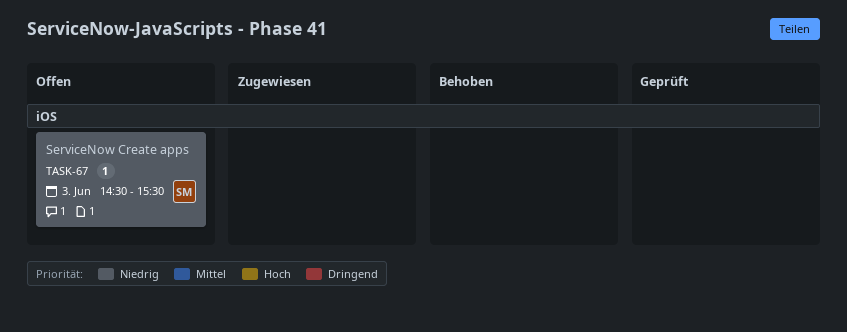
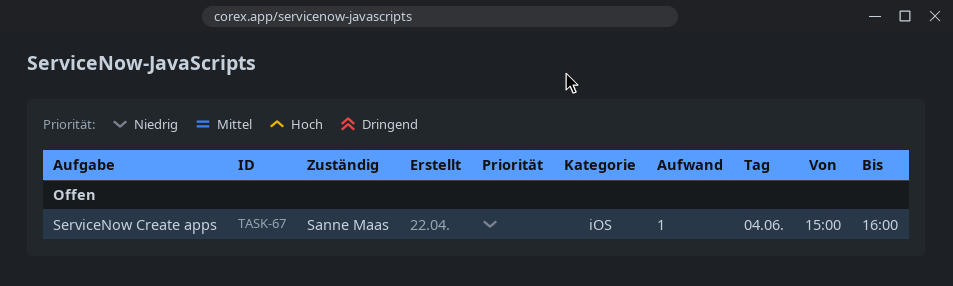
TASK-67, day: Jun 3 -> Jun 4
TASK-67, begins: 14:30 -> 15:00
TASK-67, ends: 15:30 -> 16:00

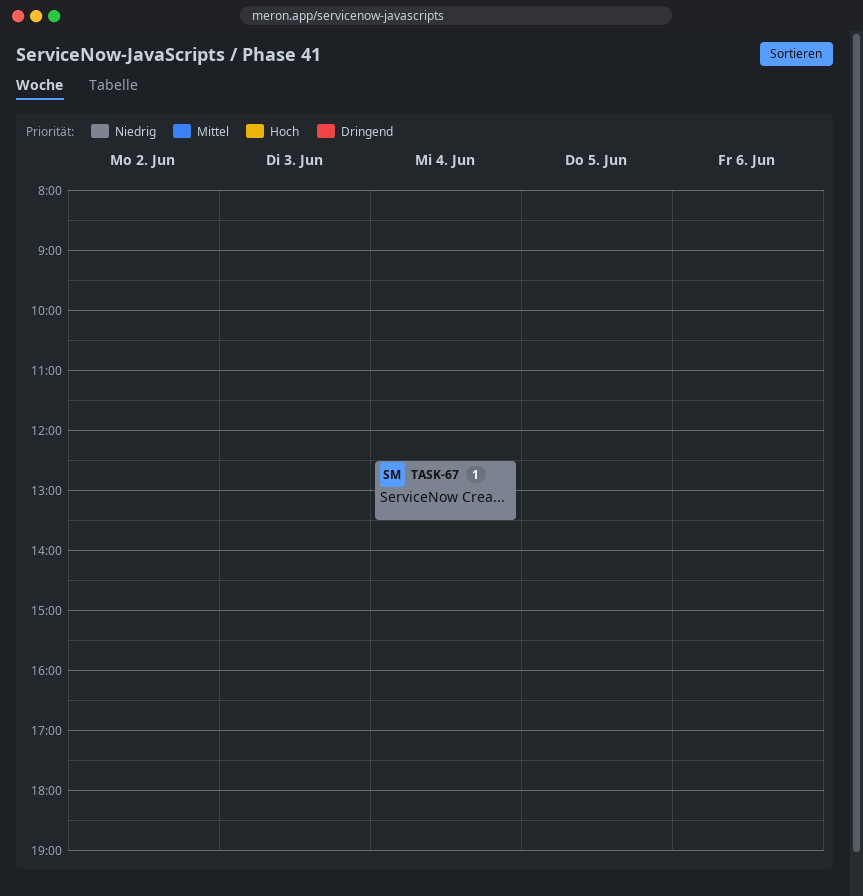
TASK-67, begins: 15:00 -> 12:30
TASK-67, ends: 16:00 -> 13:30

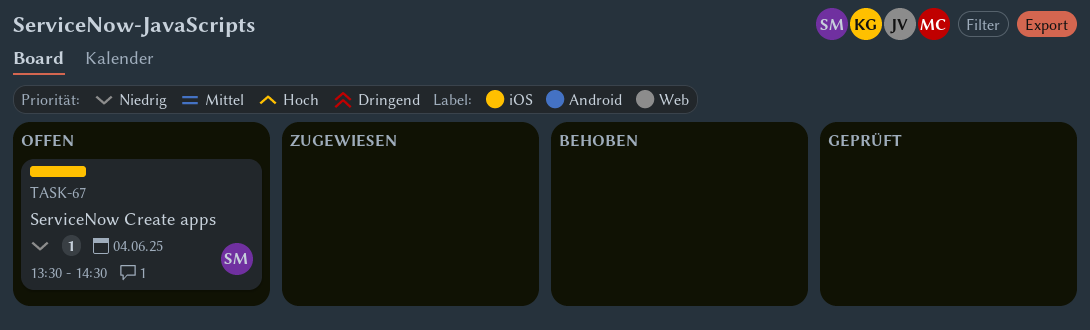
TASK-67, begins: 12:30 -> 13:30
TASK-67, ends: 13:30 -> 14:30

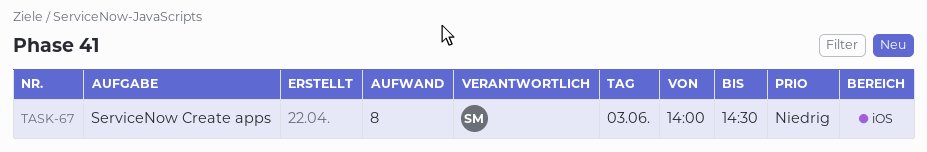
TASK-67, estimate: 1 -> 8
TASK-67, day: Jun 4 -> Jun 3
TASK-67, begins: 13:30 -> 14:00

